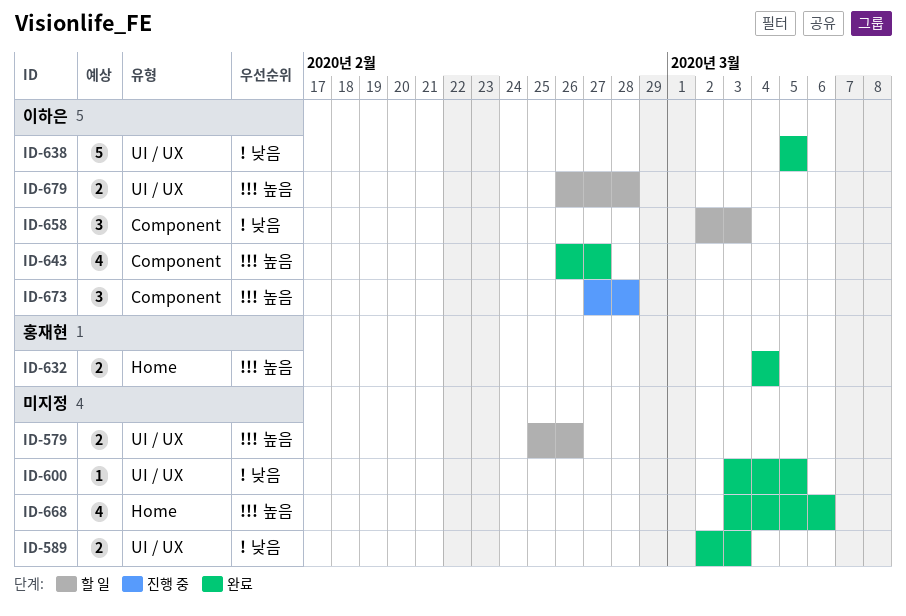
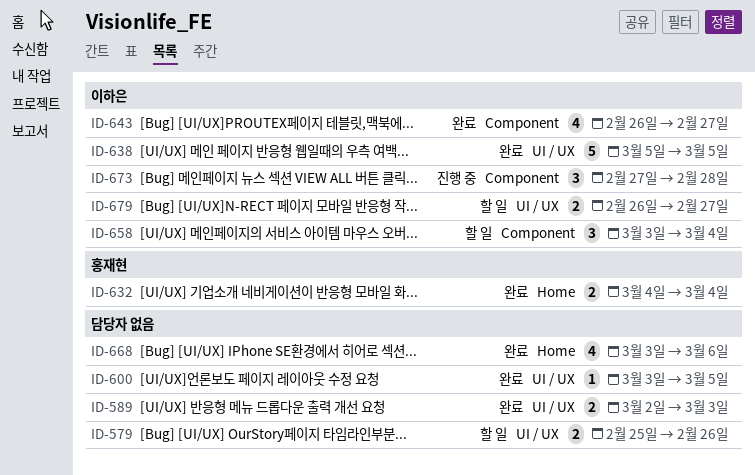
ID-658, start: Mar 2 -> Mar 3
ID-658, due: Mar 3 -> Mar 4
ID-679, due: Feb 28 -> Feb 27

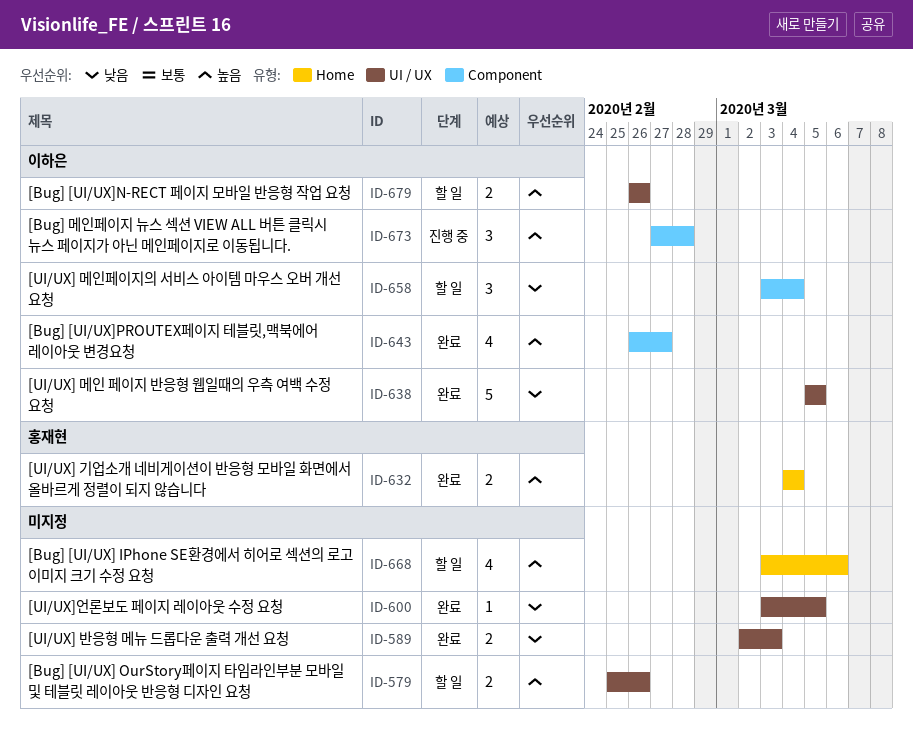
ID-668, status: 완료 -> 할 일
ID-679, due: Feb 27 -> Feb 26

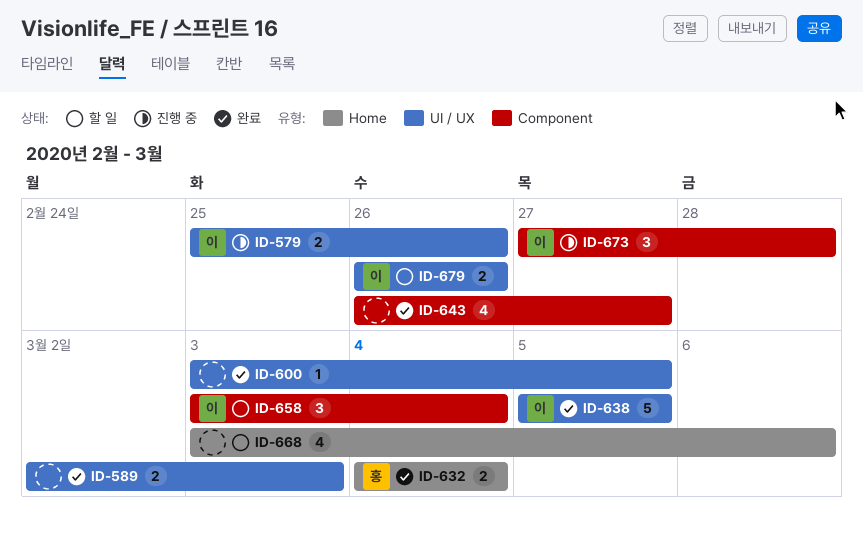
ID-579, status: 할 일 -> 진행 중
ID-579, owner: none -> 이하은
ID-643, owner: 이하은 -> none

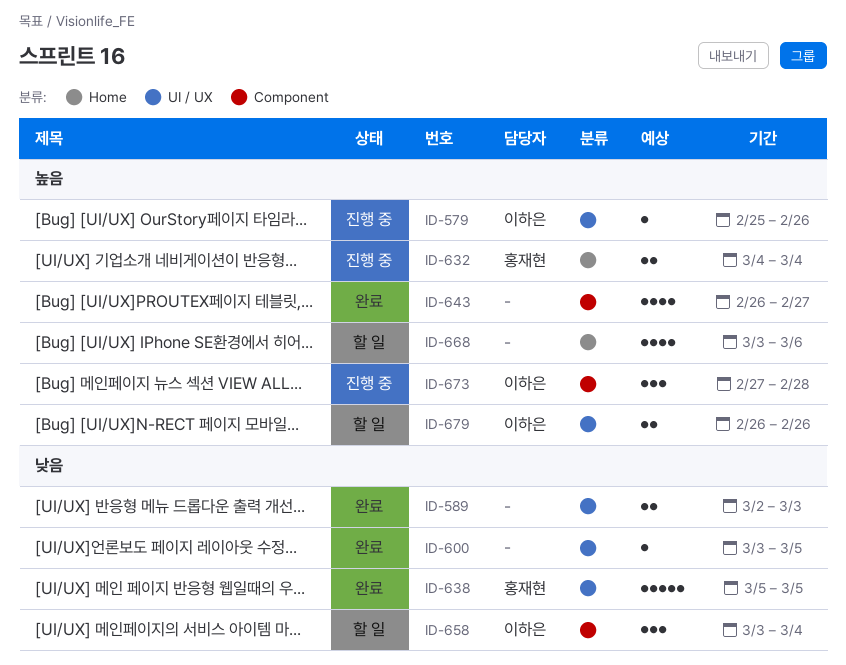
ID-579, estimate: 2 -> 1
ID-632, status: 완료 -> 진행 중
ID-638, owner: 이하은 -> 홍재현

